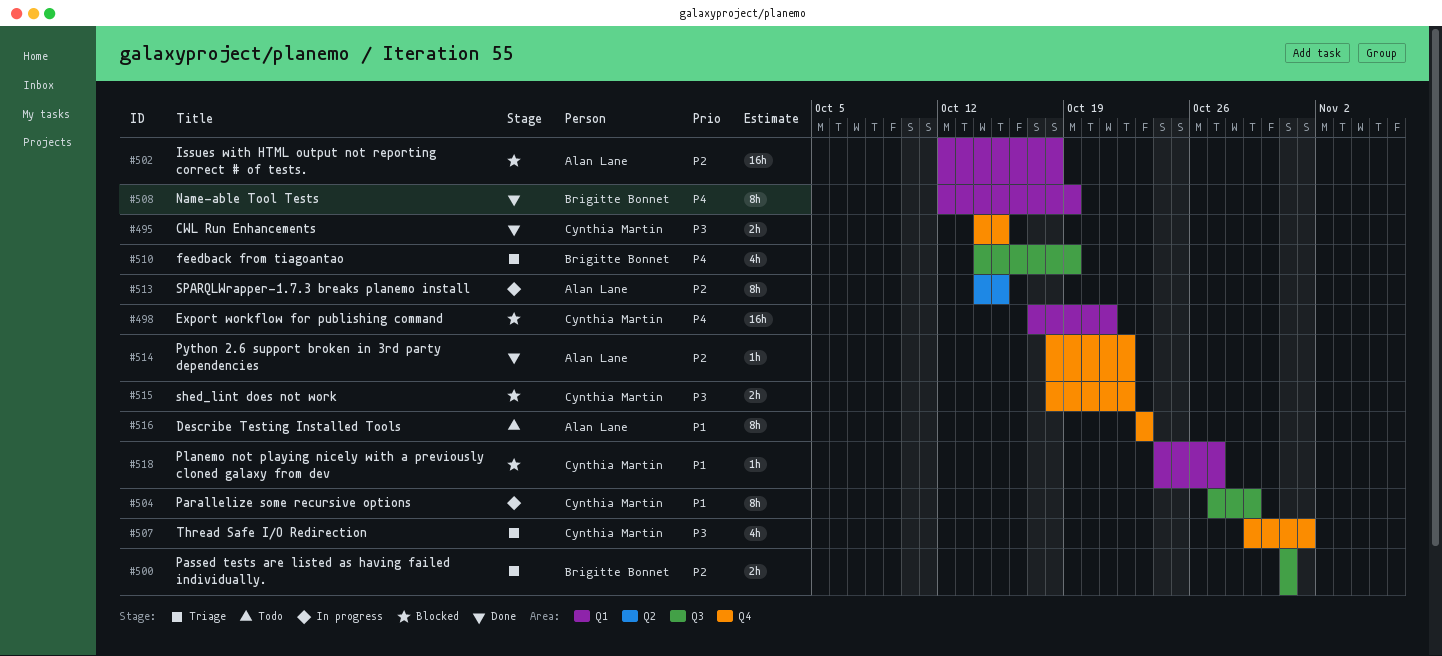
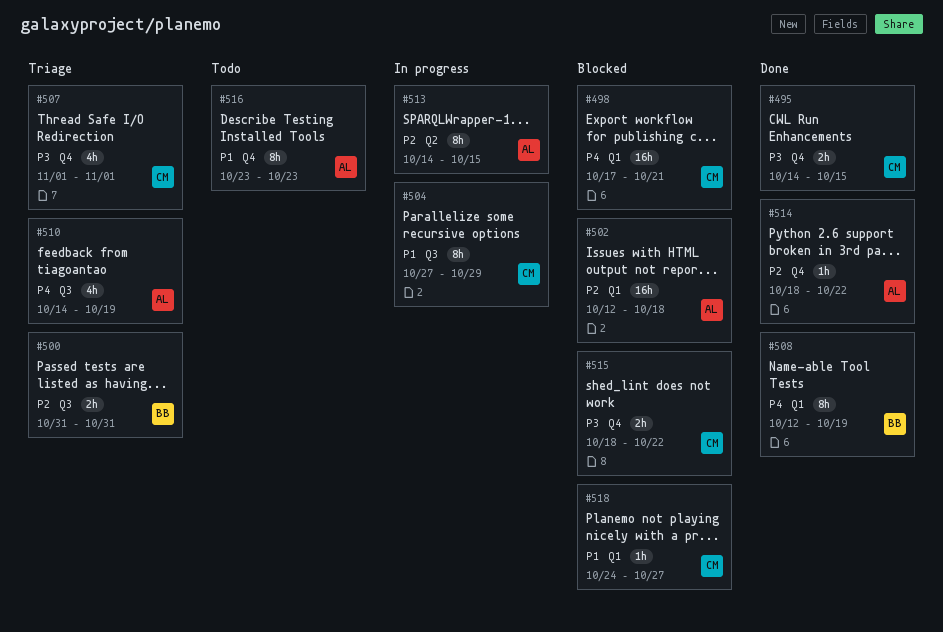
#507, start: Oct 29 -> Nov 1
#510, owner: Brigitte Bonnet -> Alan Lane

